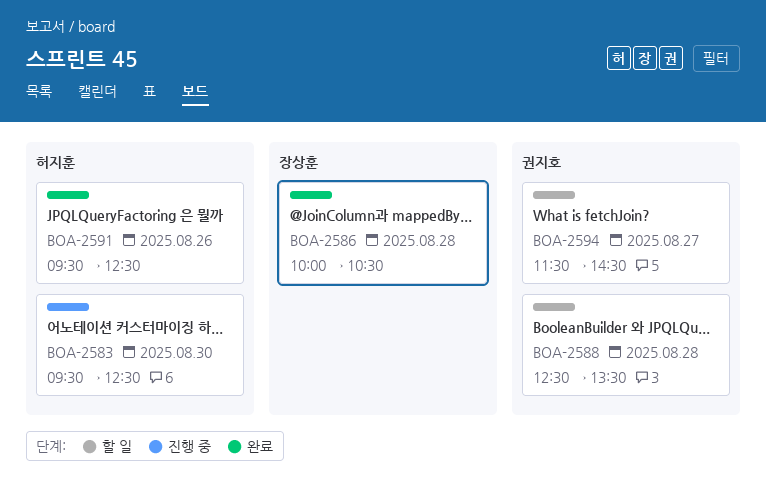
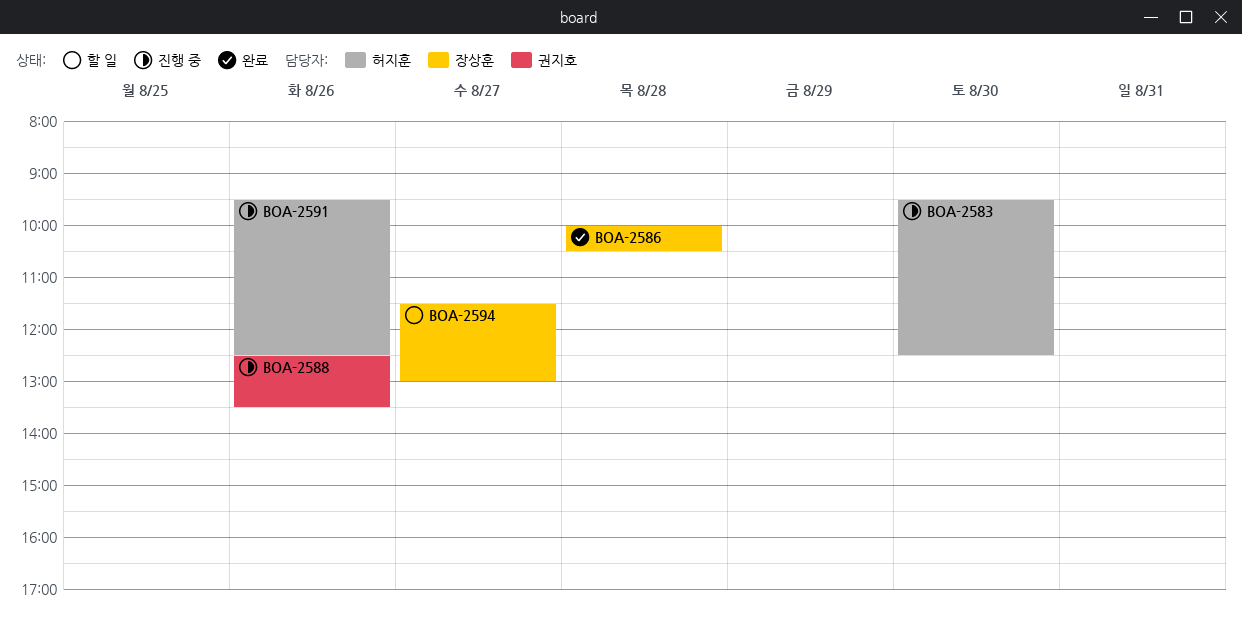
BOA-2588, status: 할 일 -> 진행 중
BOA-2588, day: Aug 28 -> Aug 26
BOA-2591, status: 완료 -> 진행 중
BOA-2594, owner: 권지호 -> 장상훈
BOA-2594, ends: 14:30 -> 13:00

